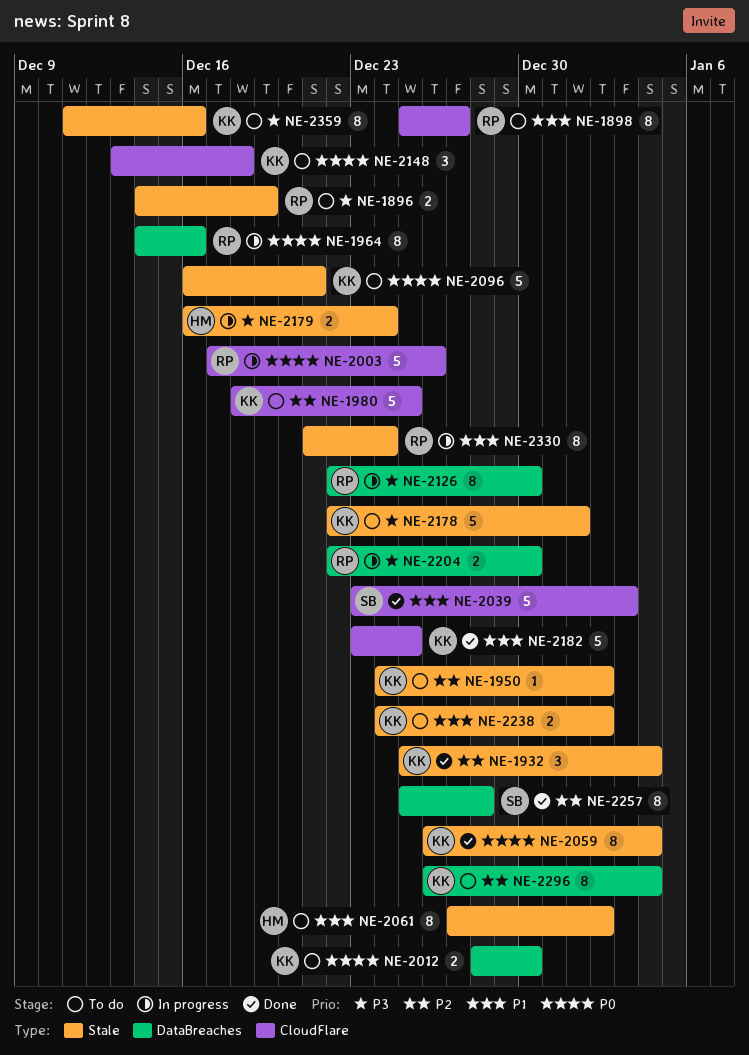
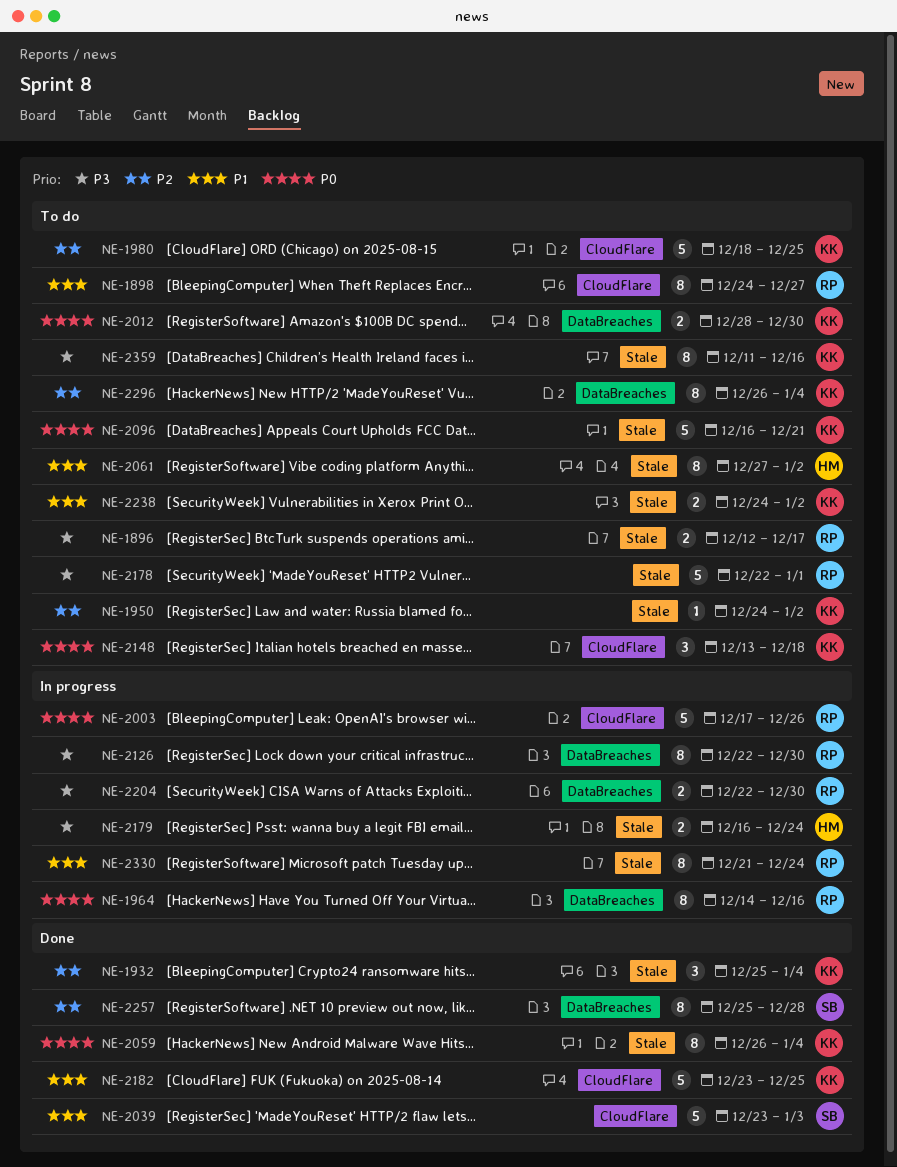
NE-1896, start: Dec 14 -> Dec 12
NE-1896, due: Dec 19 -> Dec 17
NE-1898, start: Dec 25 -> Dec 24
NE-2178, owner: KK -> RP

